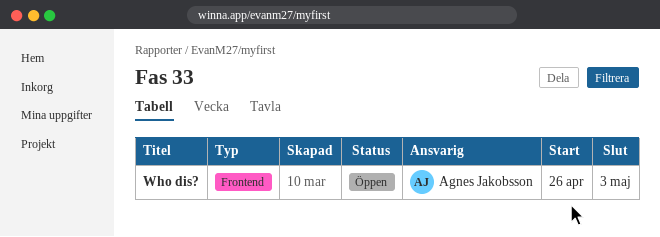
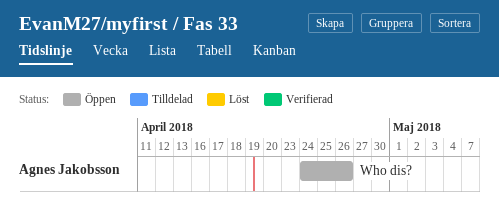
Who dis?, start: Apr 26 -> Apr 24
Who dis?, due: May 3 -> Apr 26

